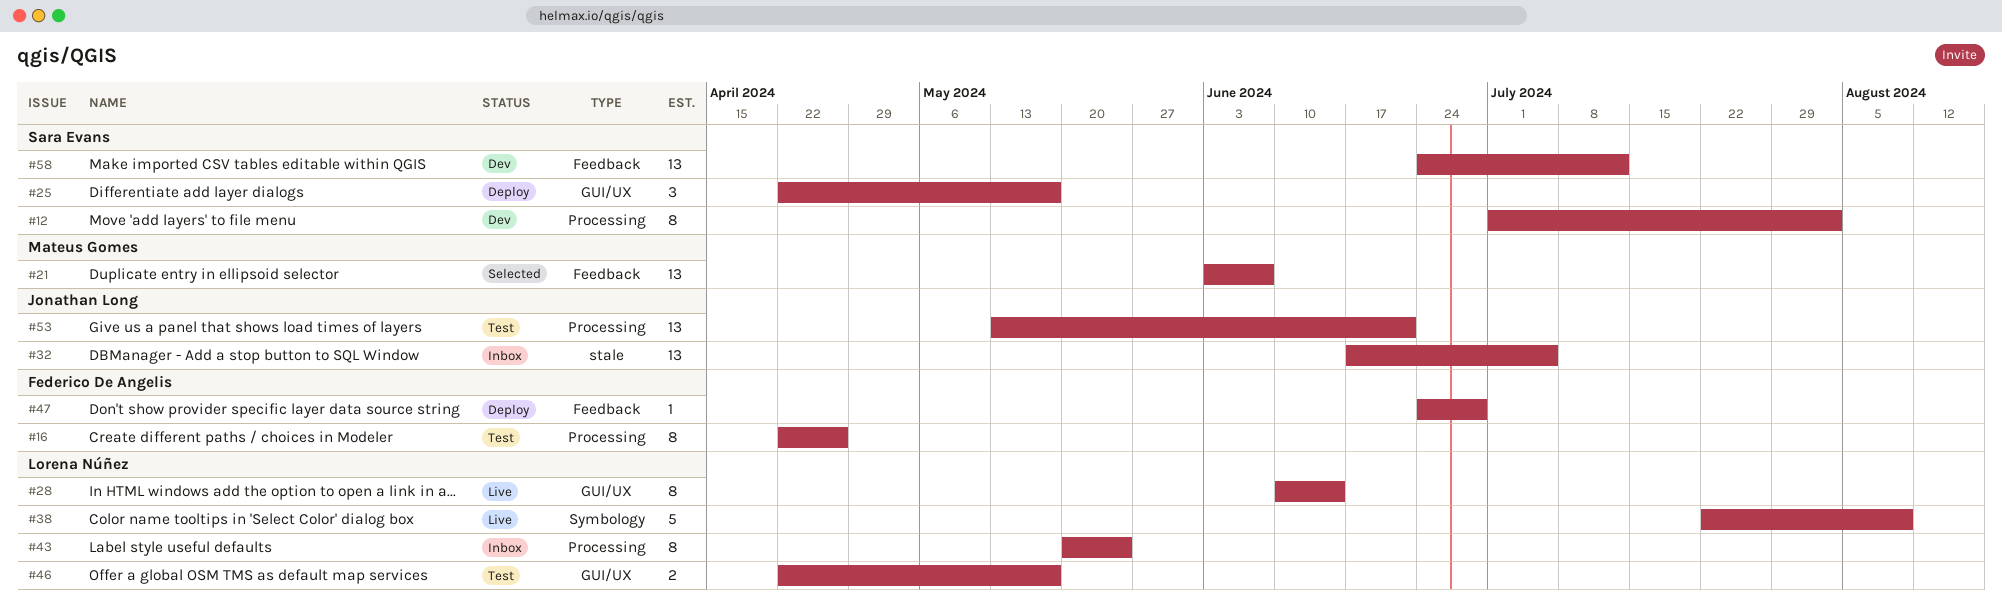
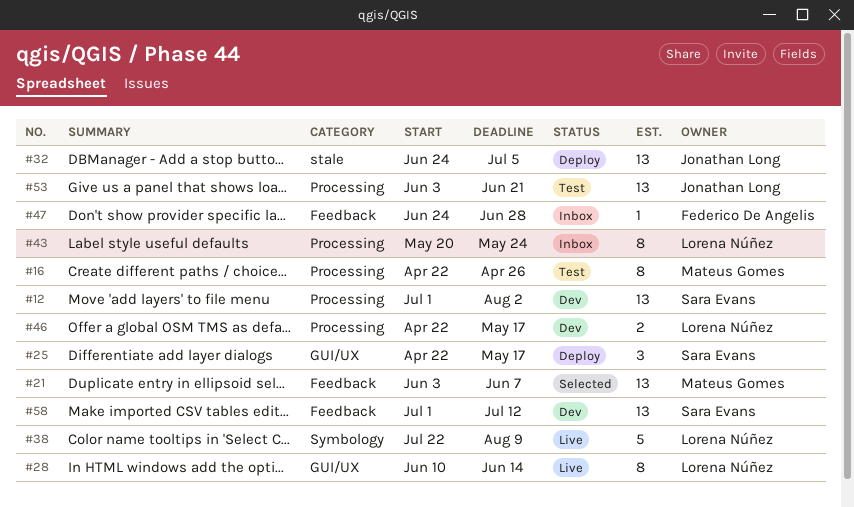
#12, estimate: 8 -> 13
#16, owner: Federico De Angelis -> Mateus Gomes
#32, status: Inbox -> Deploy
#32, start: Jun 17 -> Jun 24
#46, status: Test -> Dev
#46, label: GUI/UX -> Processing
#47, status: Deploy -> Inbox
#53, start: May 13 -> Jun 3
#58, start: Jun 24 -> Jul 1

